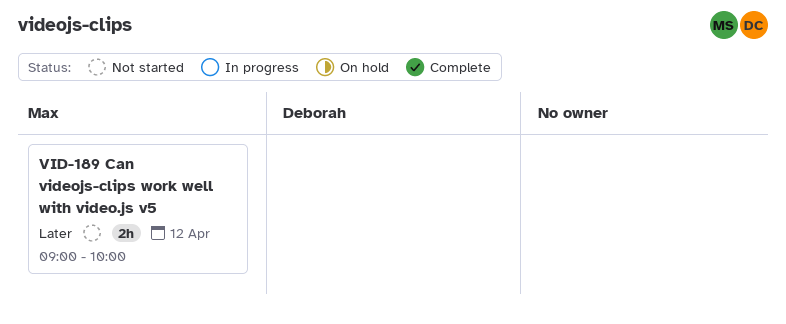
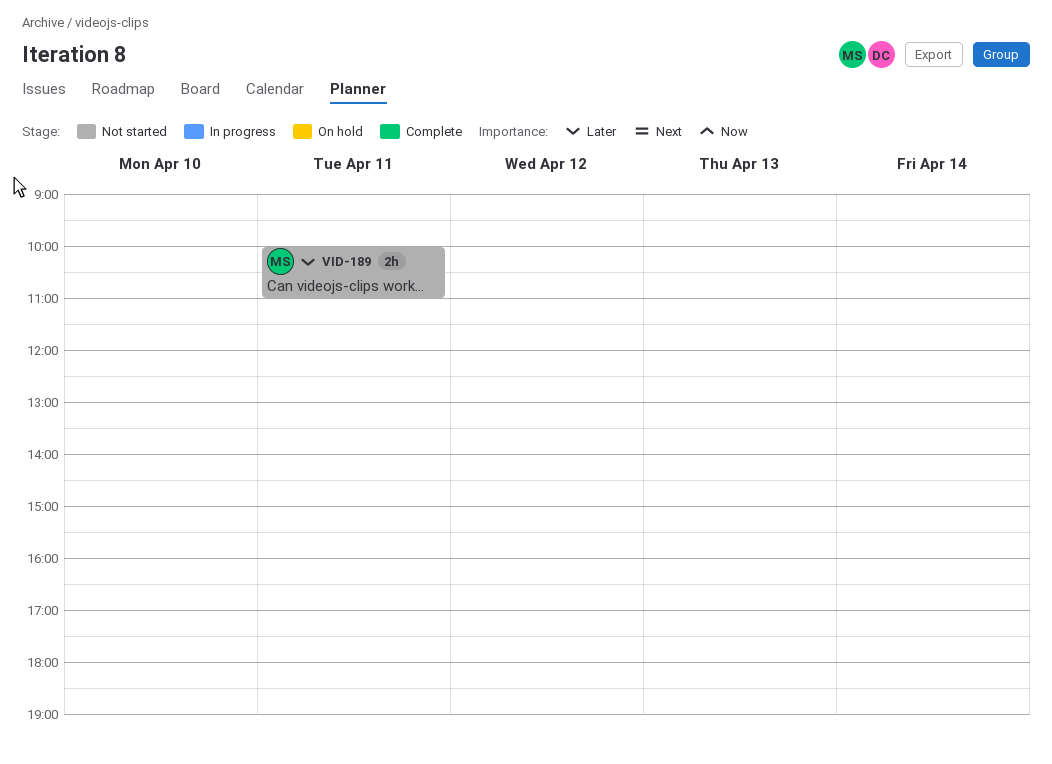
VID-189, day: Apr 12 -> Apr 11
VID-189, begins: 09:00 -> 10:00
VID-189, ends: 10:00 -> 11:00

